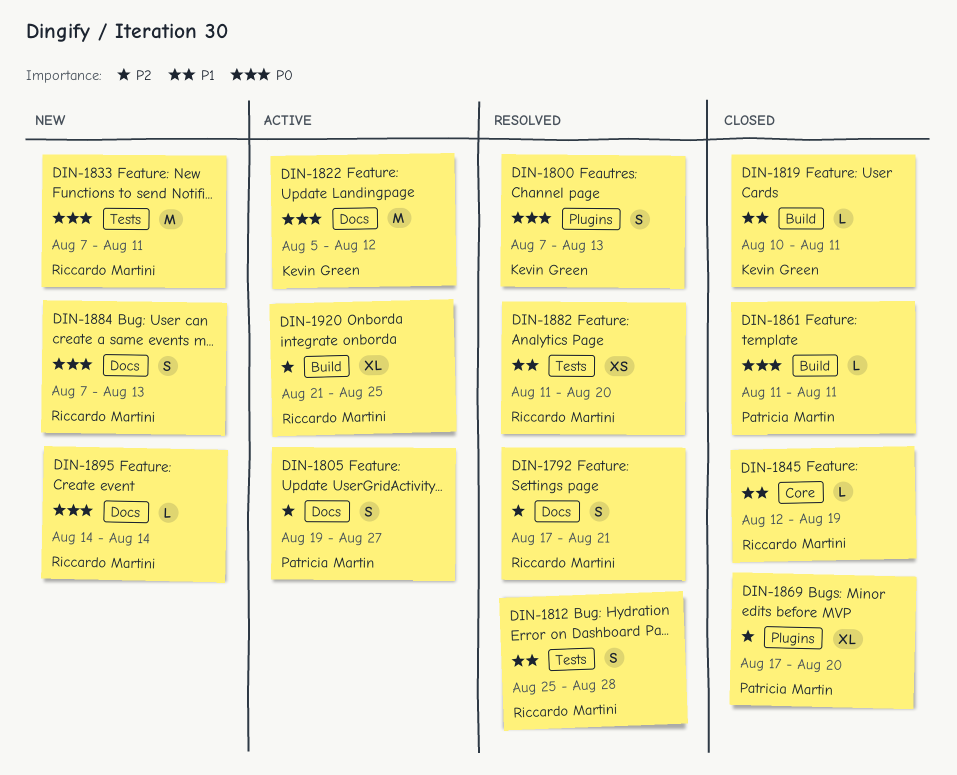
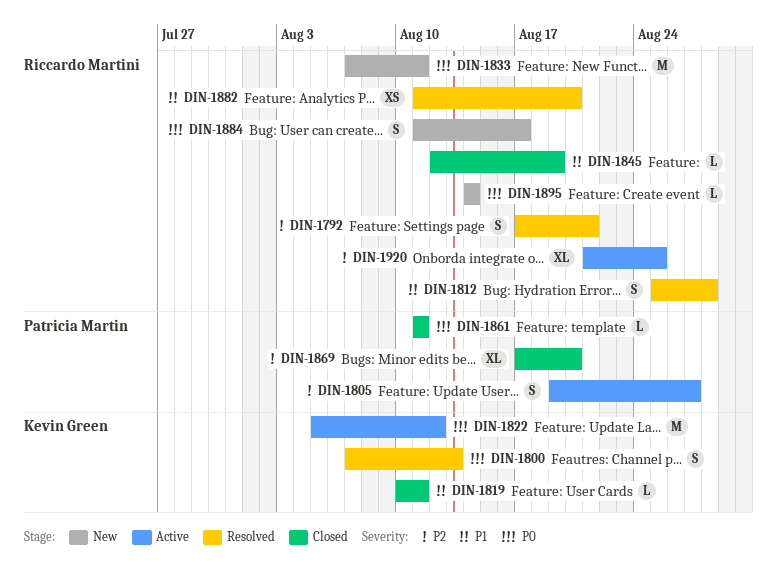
DIN-1884, start: Aug 7 -> Aug 11
DIN-1884, due: Aug 13 -> Aug 17

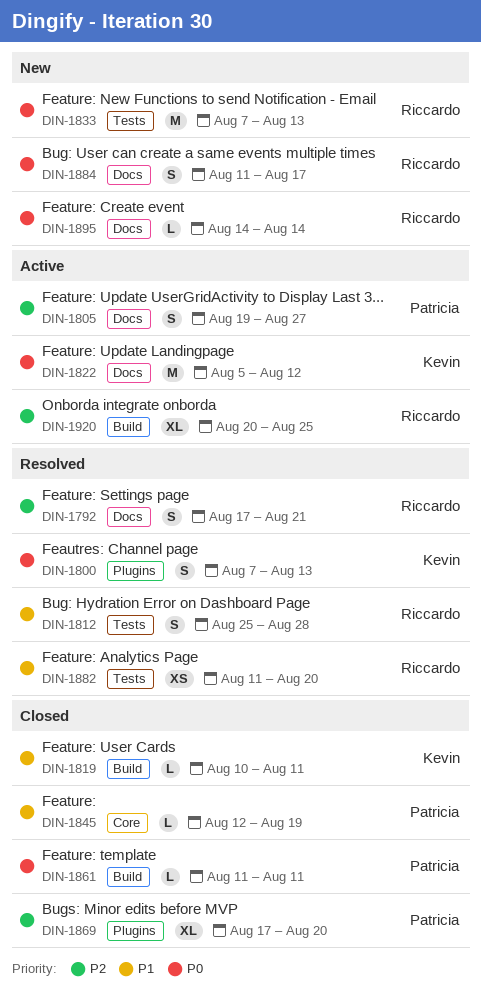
DIN-1833, due: Aug 11 -> Aug 13
DIN-1845, owner: Riccardo Martini -> Patricia Martin
DIN-1920, start: Aug 21 -> Aug 20

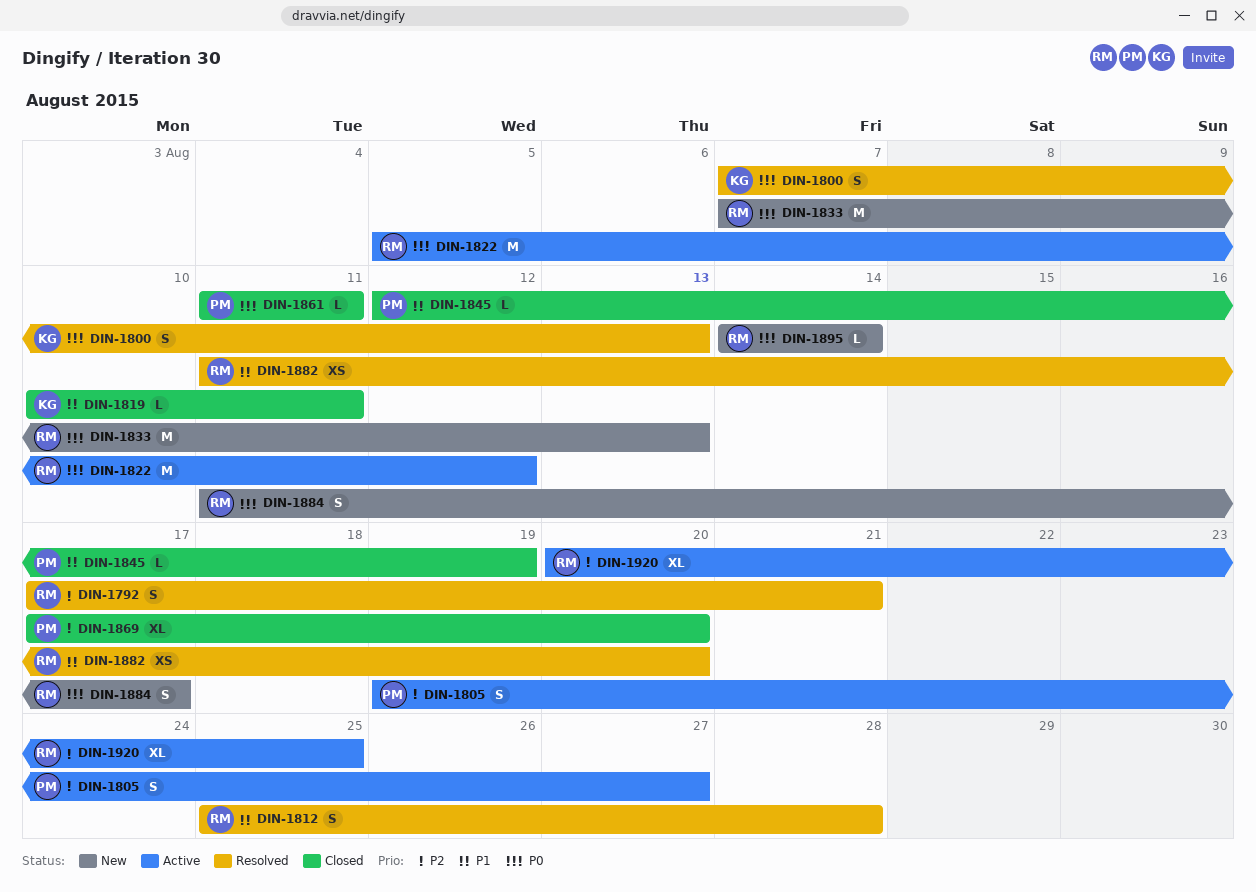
DIN-1822, owner: Kevin -> Riccardo

